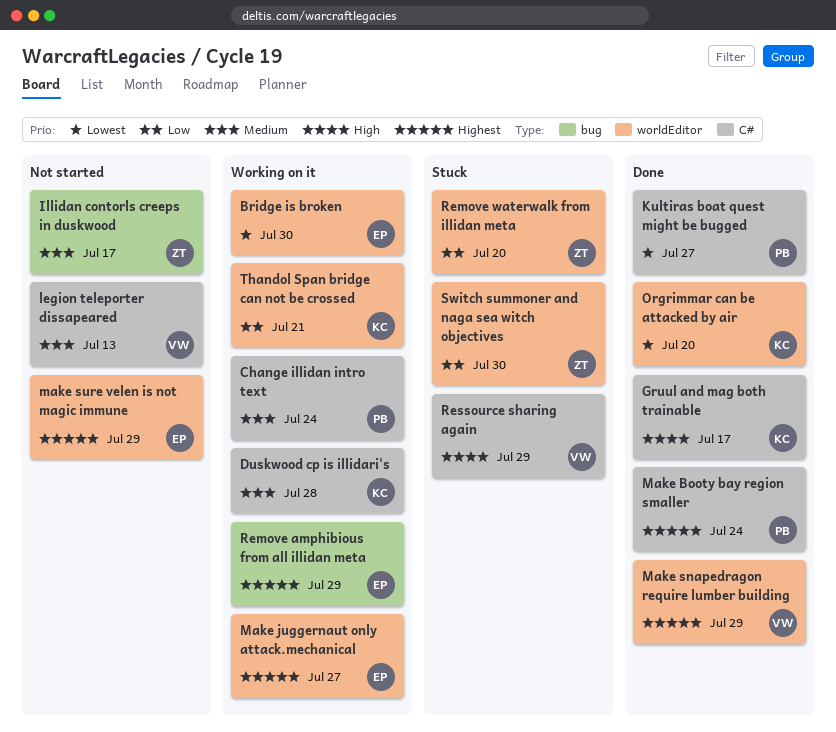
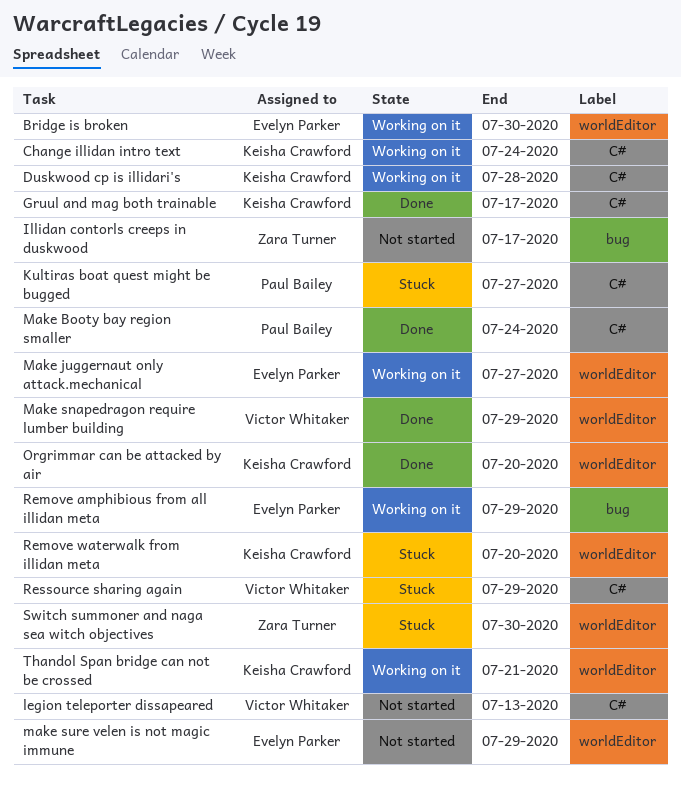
Change illidan intro text, owner: Paul Bailey -> Keisha Crawford
Kultiras boat quest might be bugged, status: Done -> Stuck
Remove waterwalk from illidan meta, owner: Zara Turner -> Keisha Crawford

